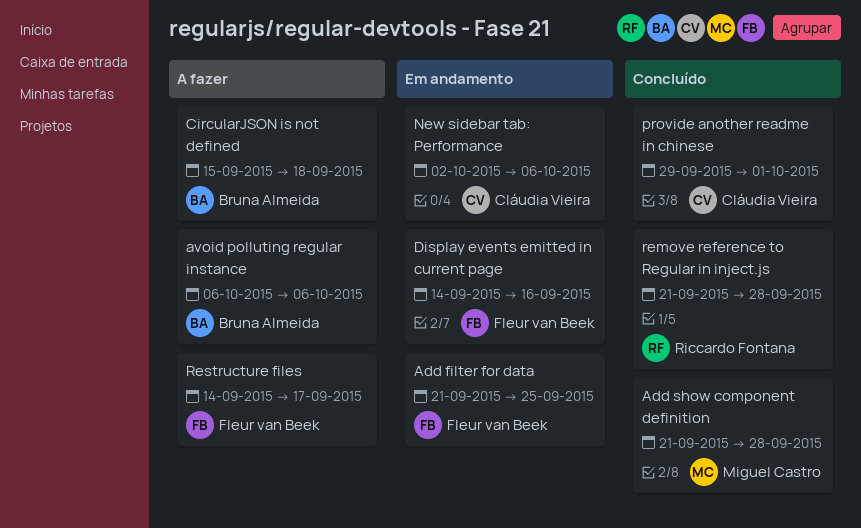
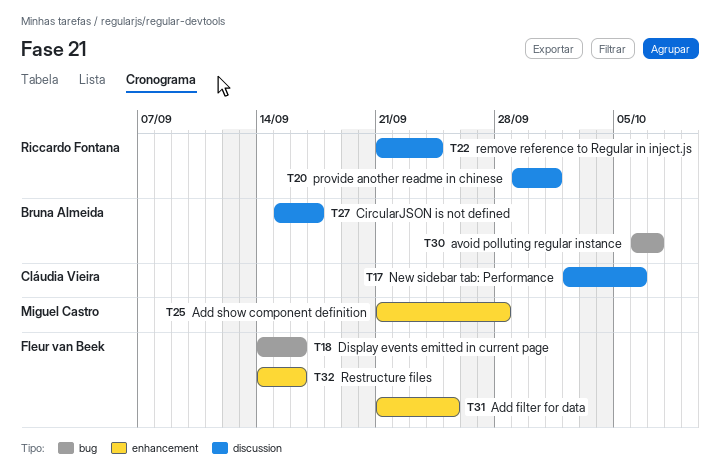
avoid polluting regular instance, due: Oct 6 -> Oct 7
CircularJSON is not defined, due: Sep 18 -> Sep 17
provide another readme in chinese, owner: Cláudia Vieira -> Riccardo Fontana
remove reference to Regular in inject.js, due: Sep 28 -> Sep 24
Restructure files, due: Sep 17 -> Sep 16

